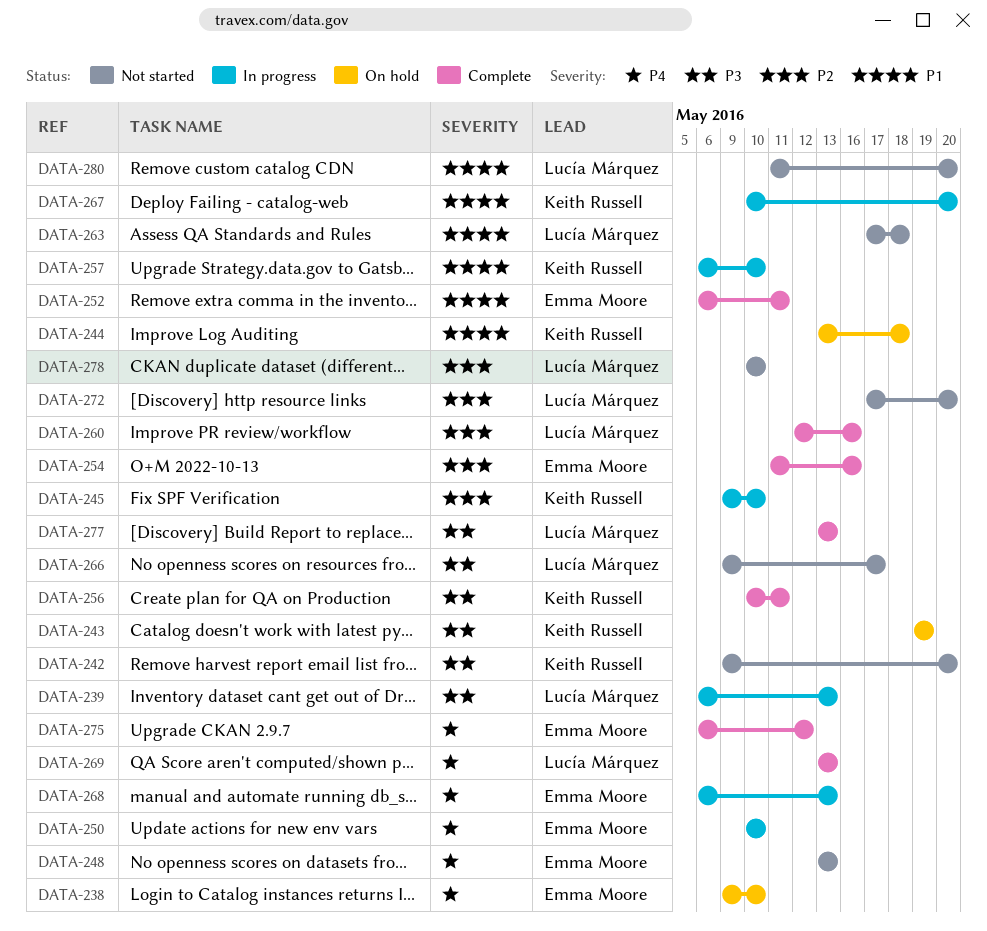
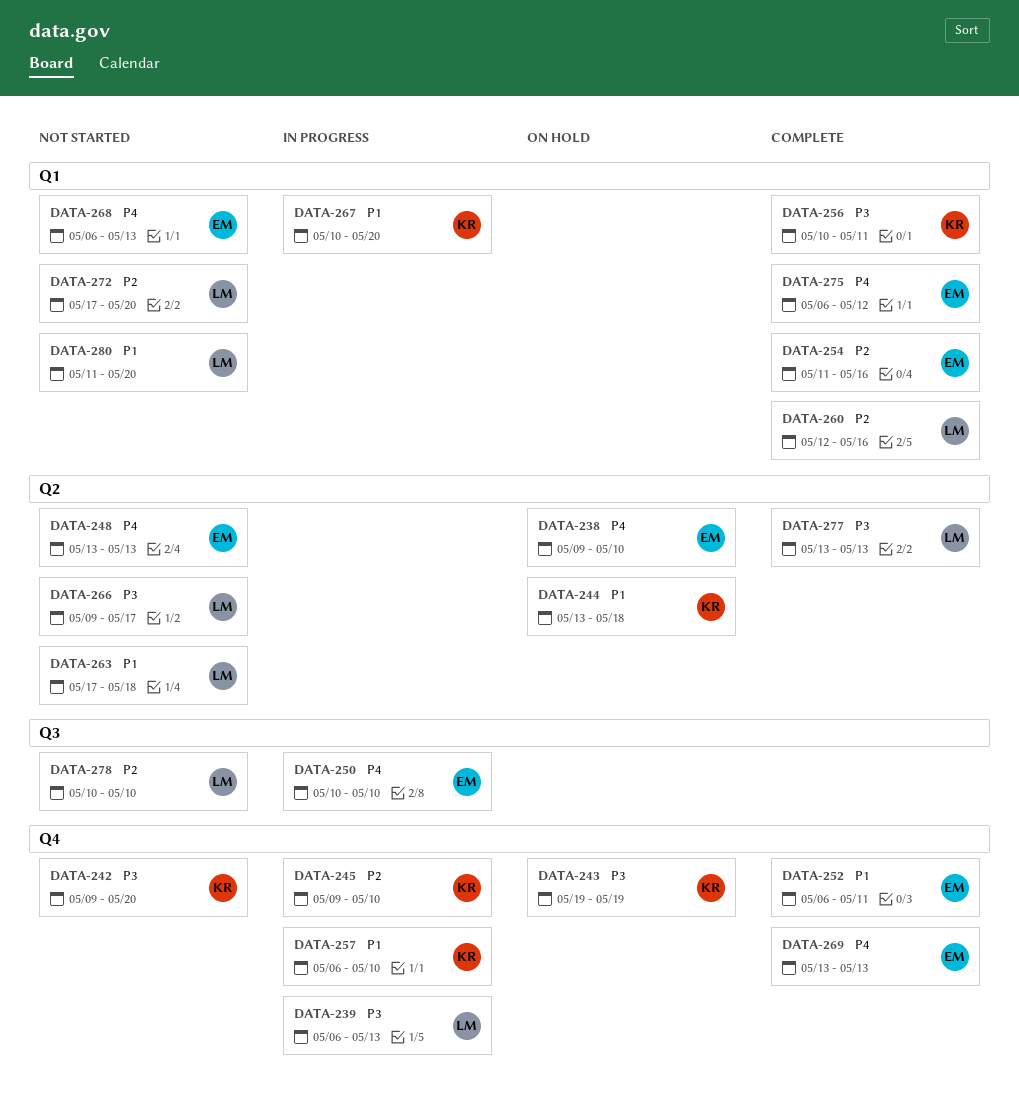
DATA-268, status: In progress -> Not started
DATA-269, owner: Lucía Márquez -> Emma Moore

